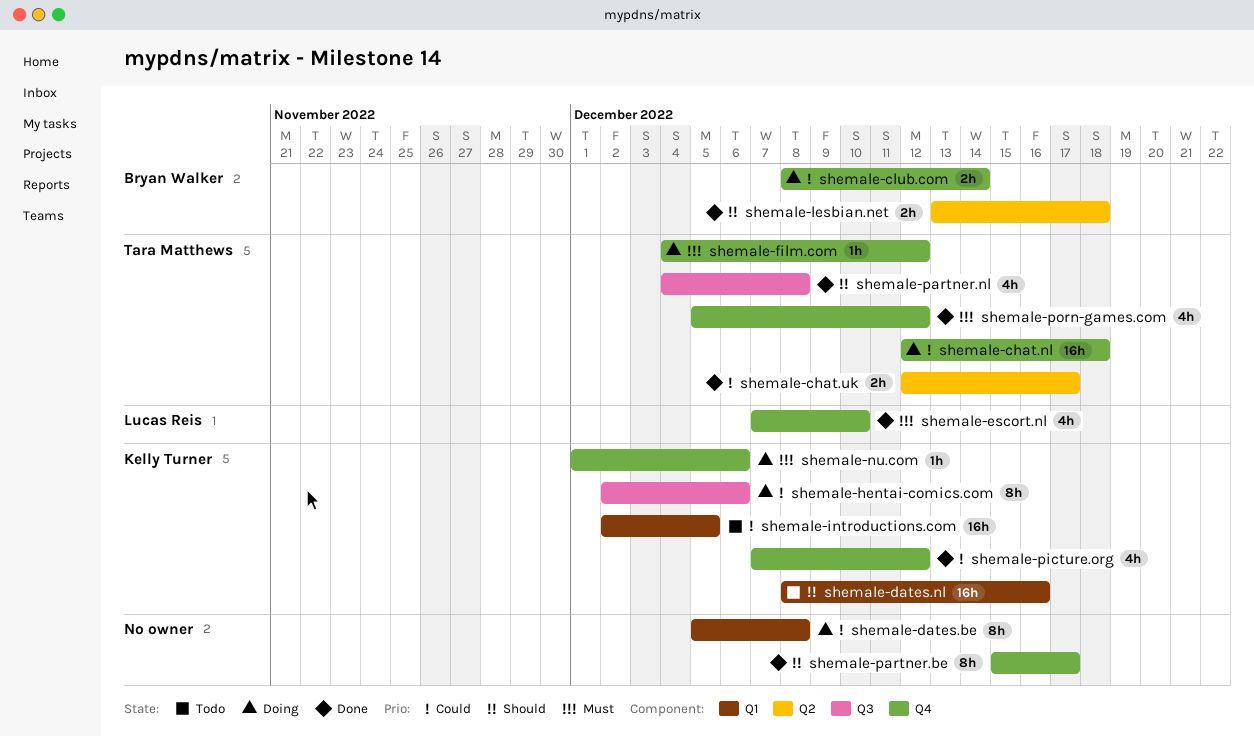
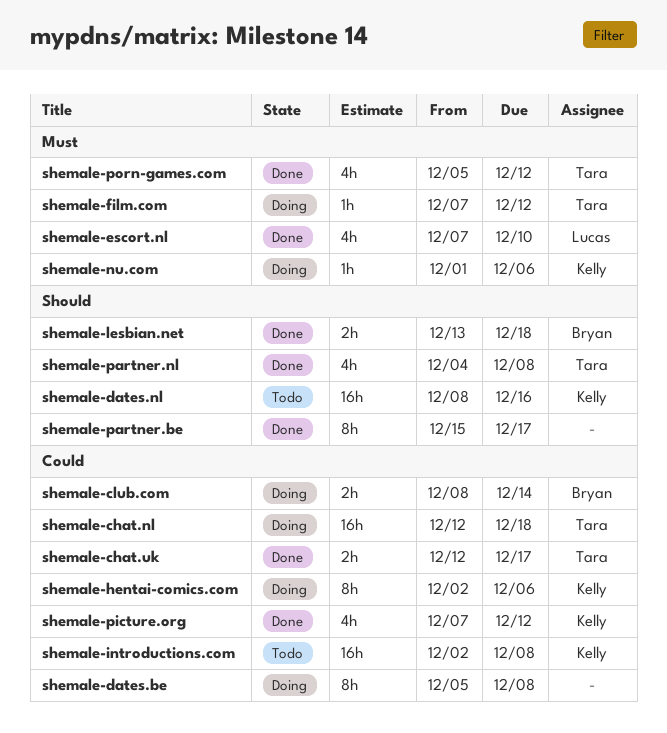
shemale-film.com, start: Dec 4 -> Dec 7
shemale-introductions.com, due: Dec 5 -> Dec 8

